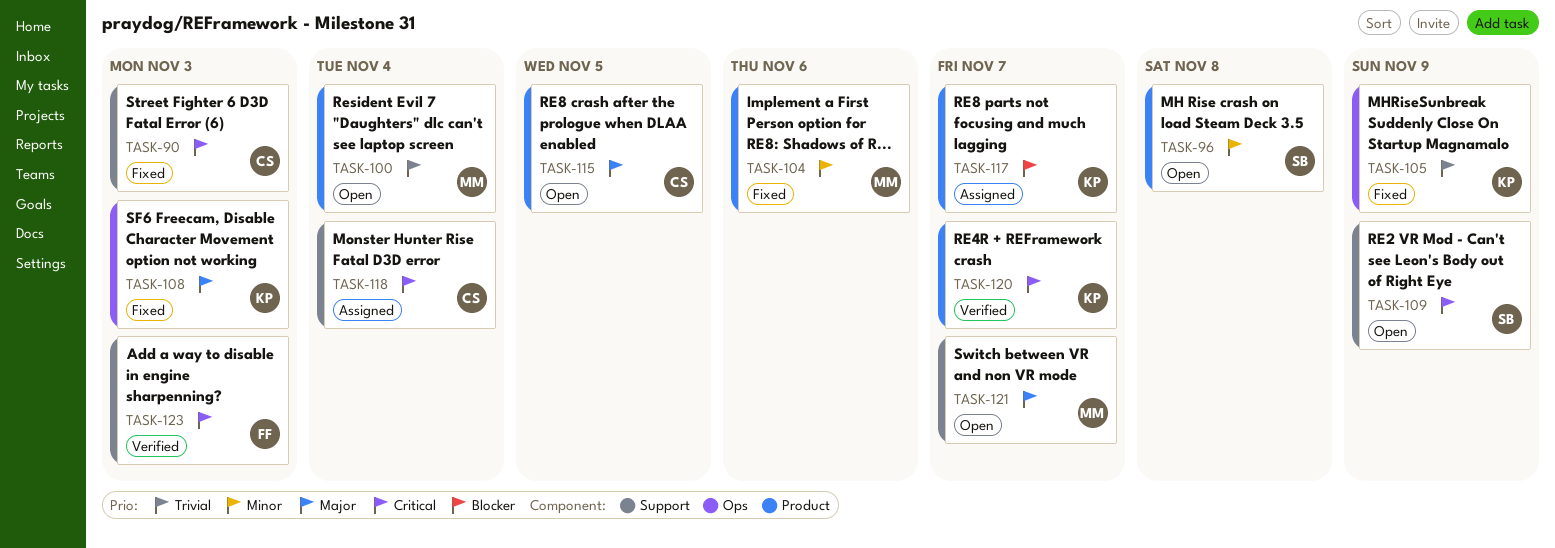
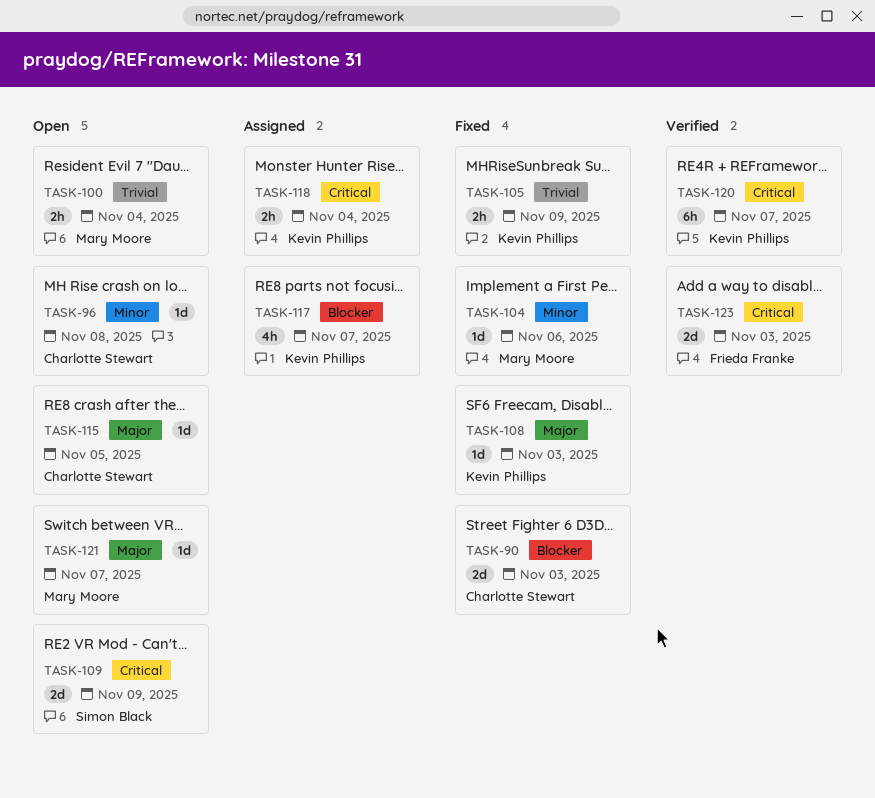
TASK-90, priority: Critical -> Blocker
TASK-96, owner: Simon Black -> Charlotte Stewart
TASK-118, owner: Charlotte Stewart -> Kevin Phillips

